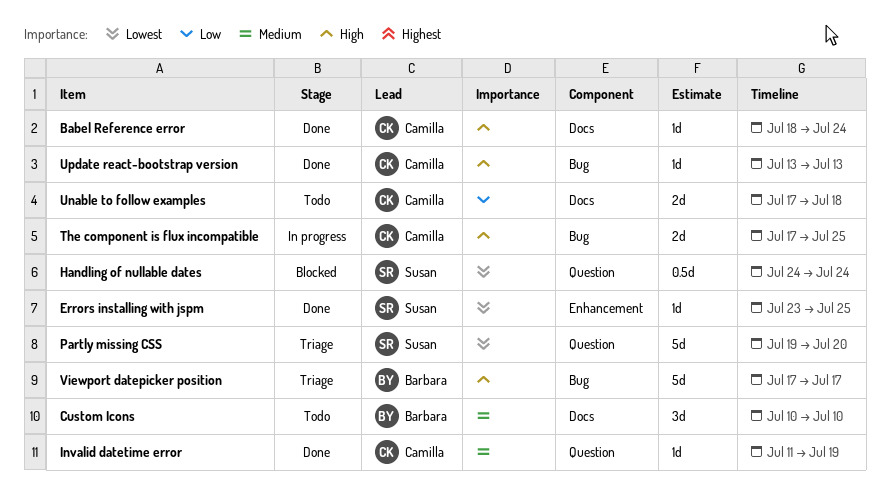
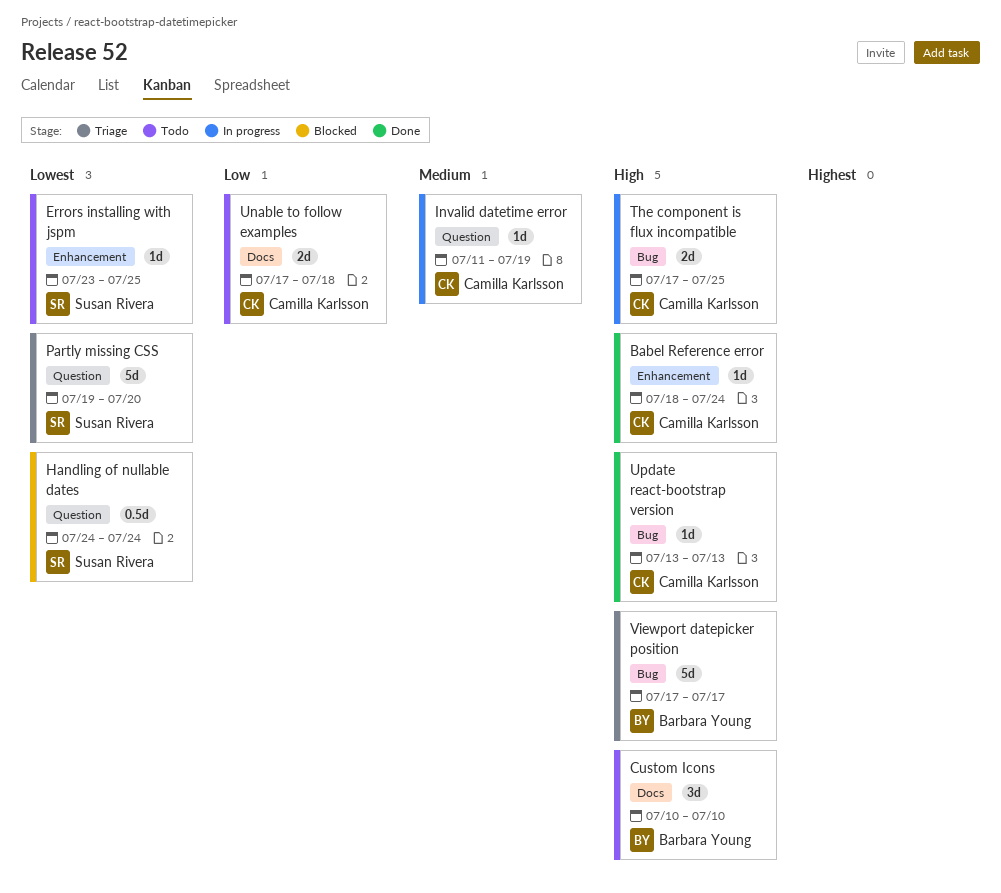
Babel Reference error, label: Docs -> Enhancement
Custom Icons, priority: Medium -> High
Errors installing with jspm, status: Done -> Todo
Invalid datetime error, status: Done -> In progress

